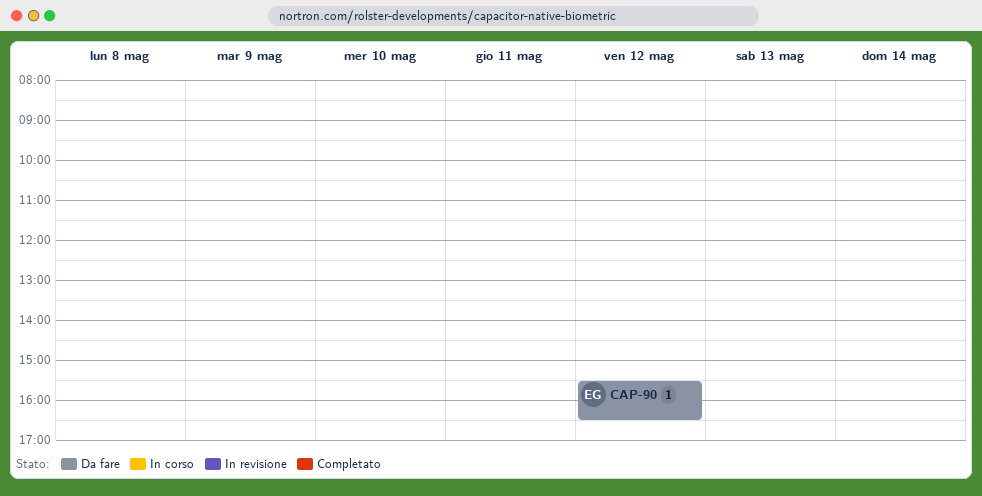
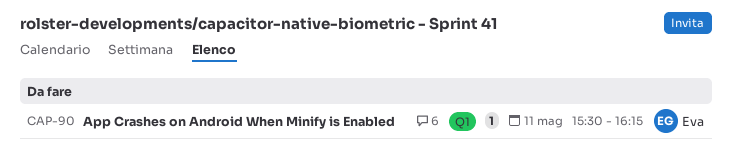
CAP-90, day: May 12 -> May 11
CAP-90, ends: 16:30 -> 16:15

